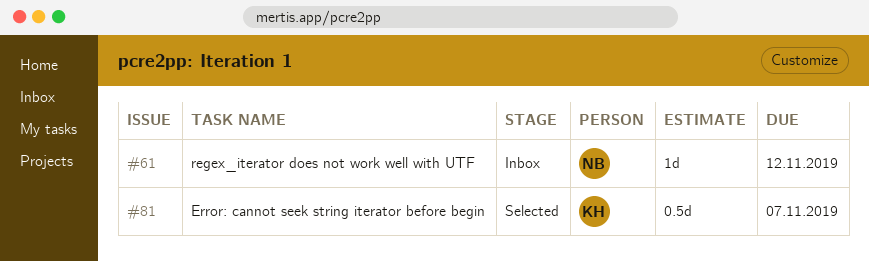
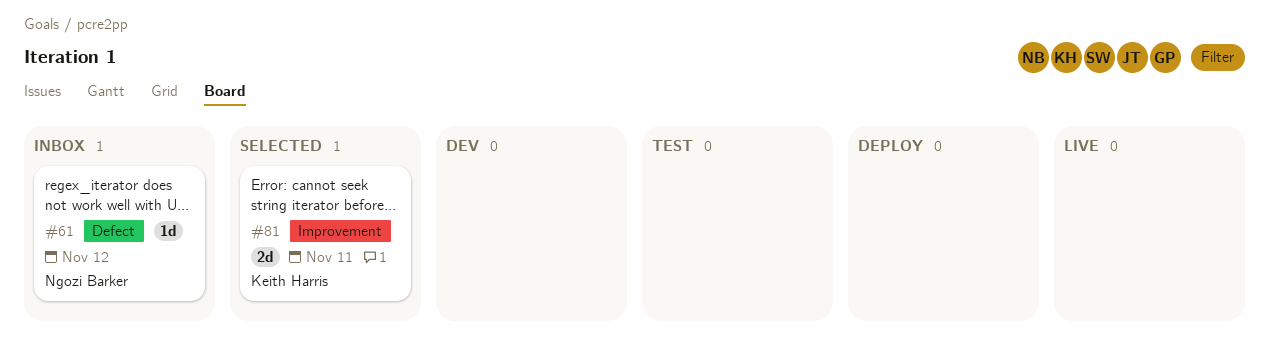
#81, estimate: 0.5d -> 2d
#81, due: Nov 7 -> Nov 11

